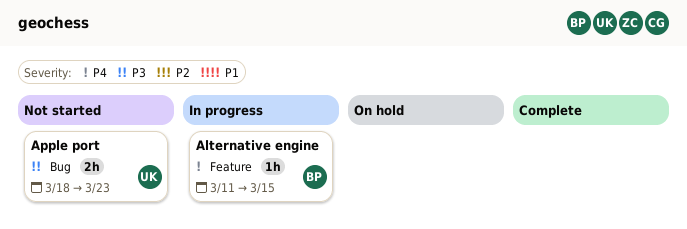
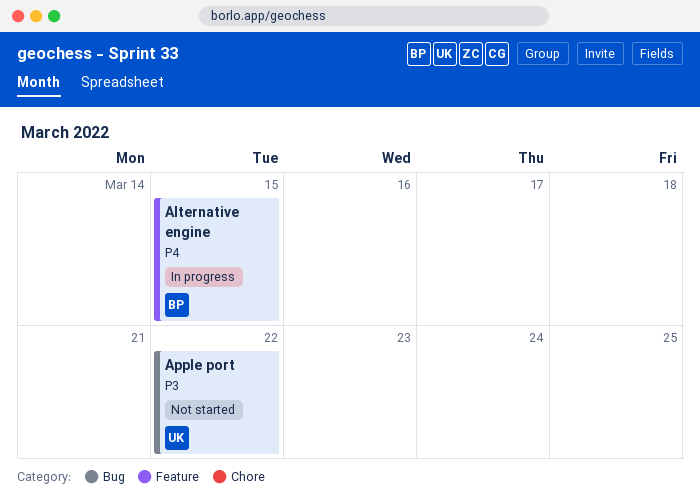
Apple port, due: Mar 23 -> Mar 22

